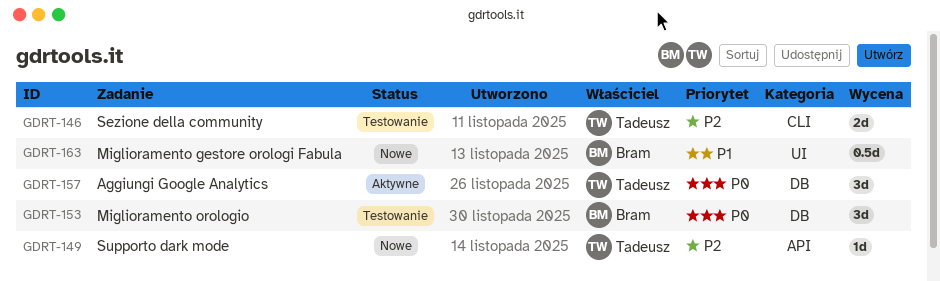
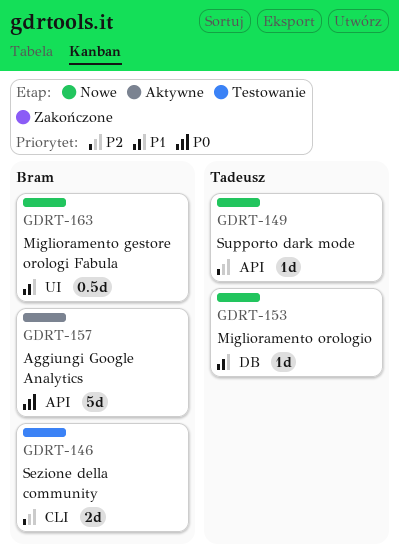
GDRT-146, owner: Tadeusz -> Bram
GDRT-153, status: Testowanie -> Nowe
GDRT-153, owner: Bram -> Tadeusz
GDRT-153, priority: P0 -> P1
GDRT-153, estimate: 3d -> 1d
GDRT-157, owner: Tadeusz -> Bram
GDRT-157, label: DB -> API
GDRT-157, estimate: 3d -> 5d

